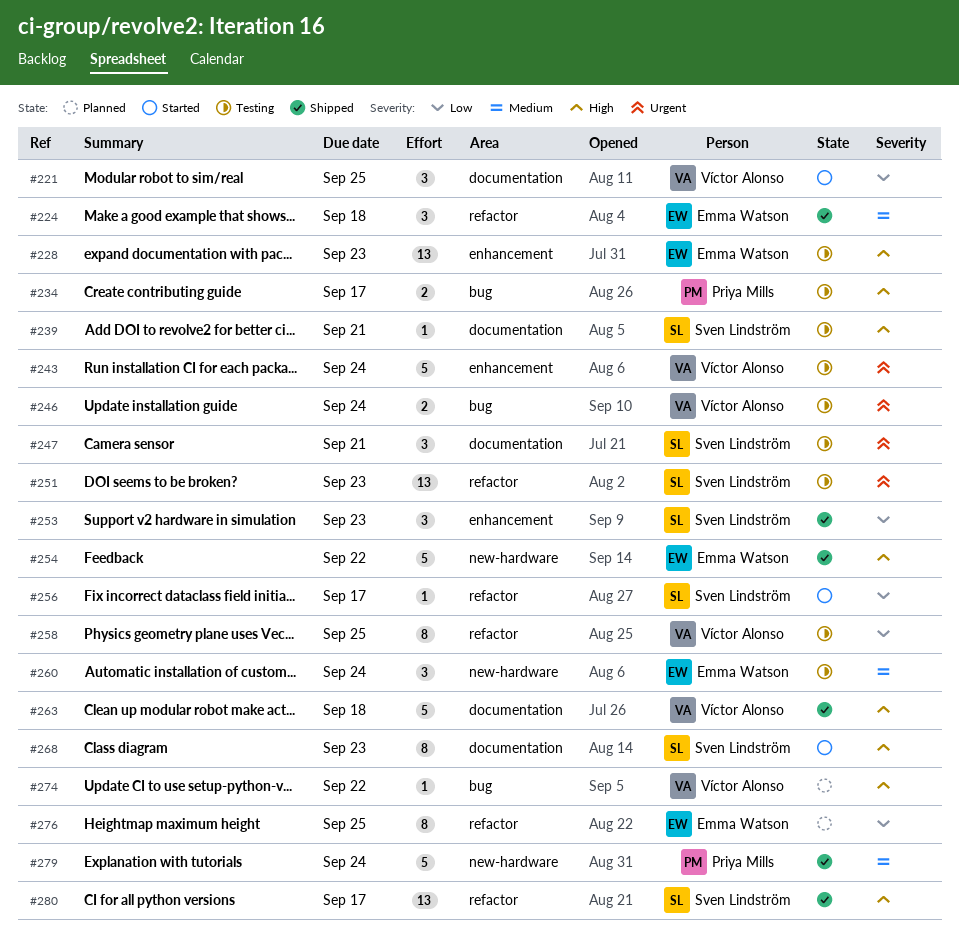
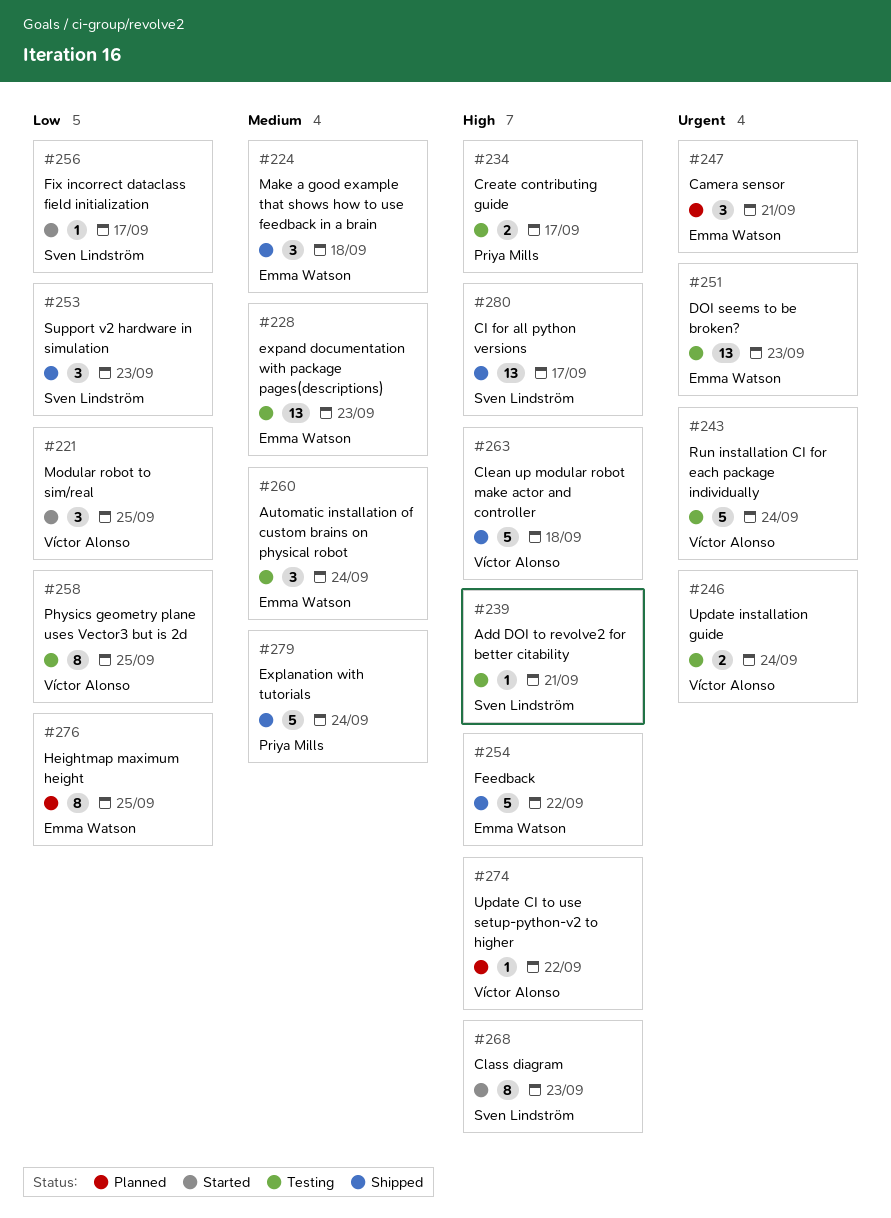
#228, priority: High -> Medium
#247, status: Testing -> Planned
#247, owner: Sven Lindström -> Emma Watson
#251, owner: Sven Lindström -> Emma Watson

